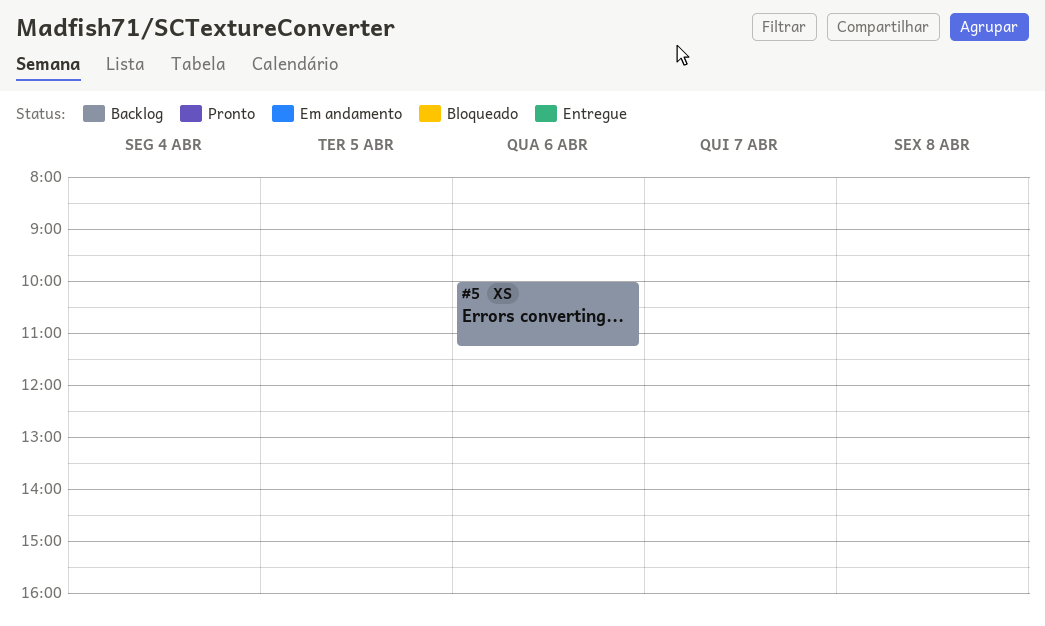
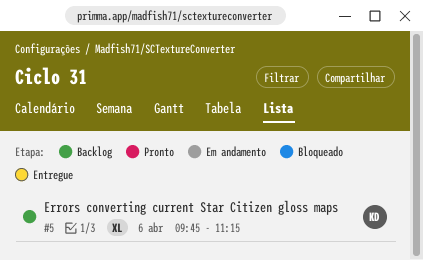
#5, estimate: XS -> XL
#5, begins: 10:00 -> 09:45

